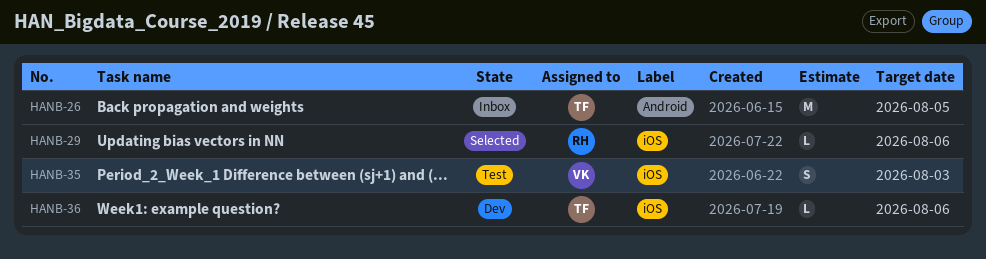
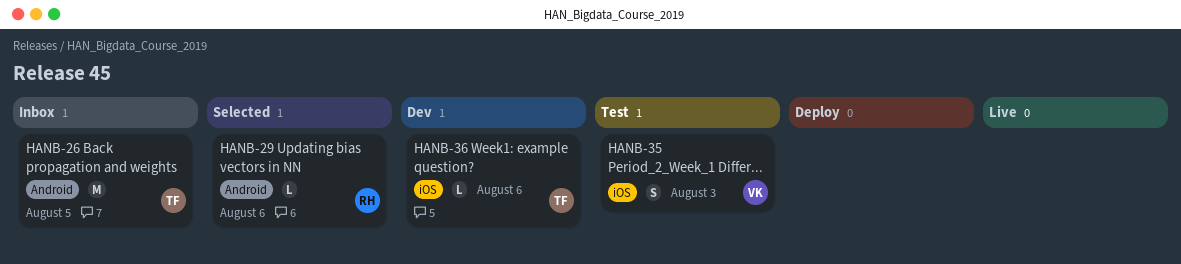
HANB-29, label: iOS -> Android

